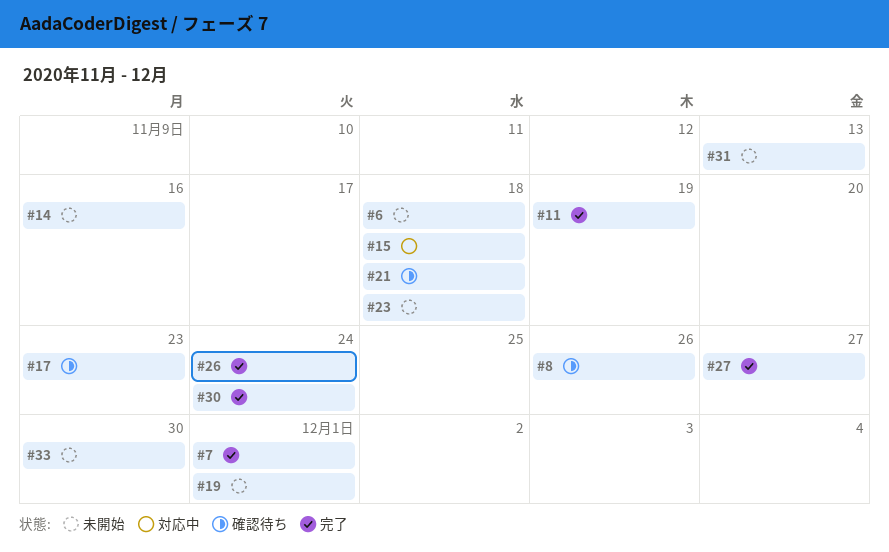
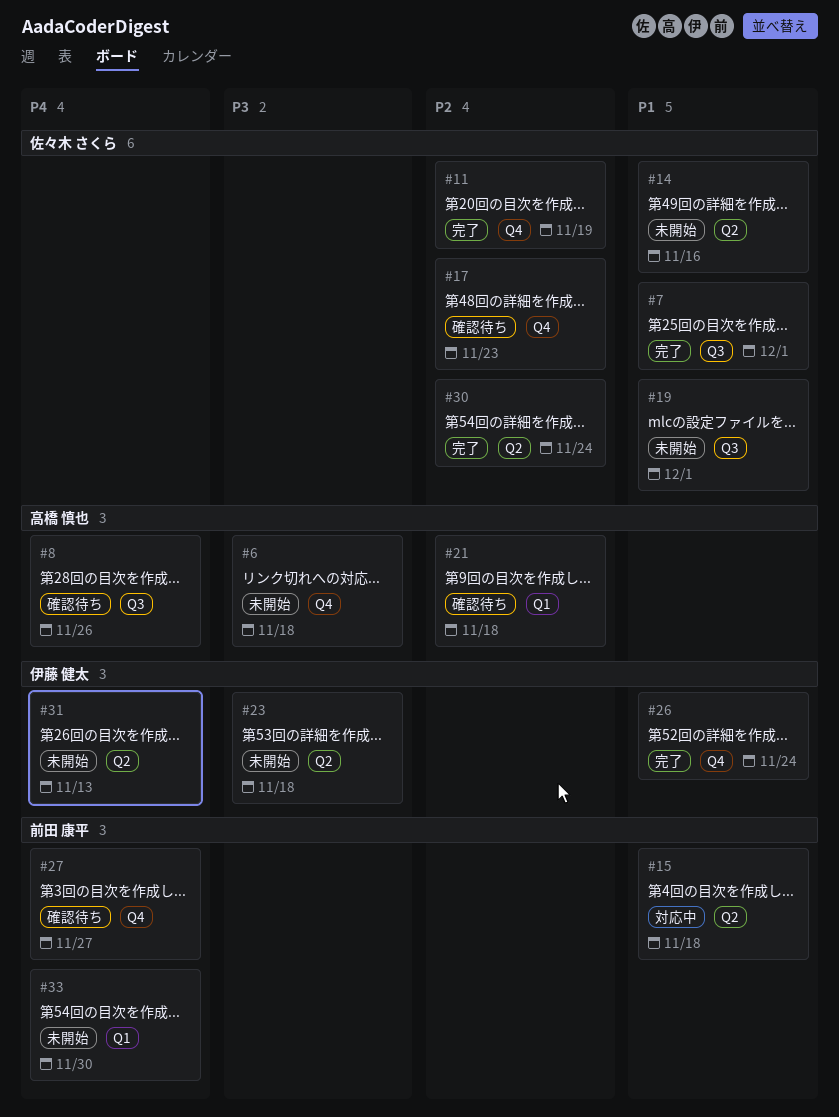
#27, status: 完了 -> 確認待ち

